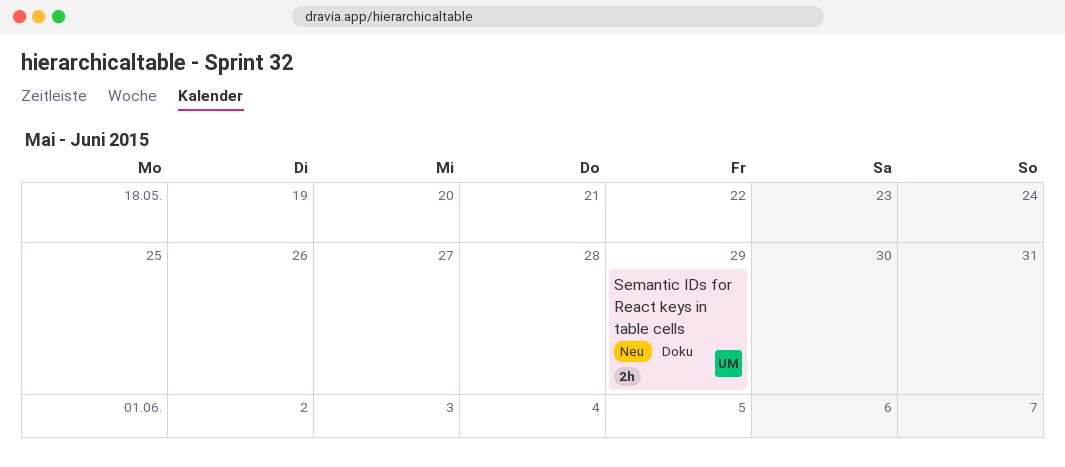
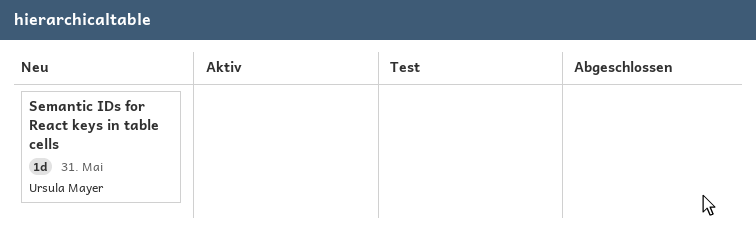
Semantic IDs for React keys in table cells, estimate: 2h -> 1d
Semantic IDs for React keys in table cells, due: May 29 -> May 31

